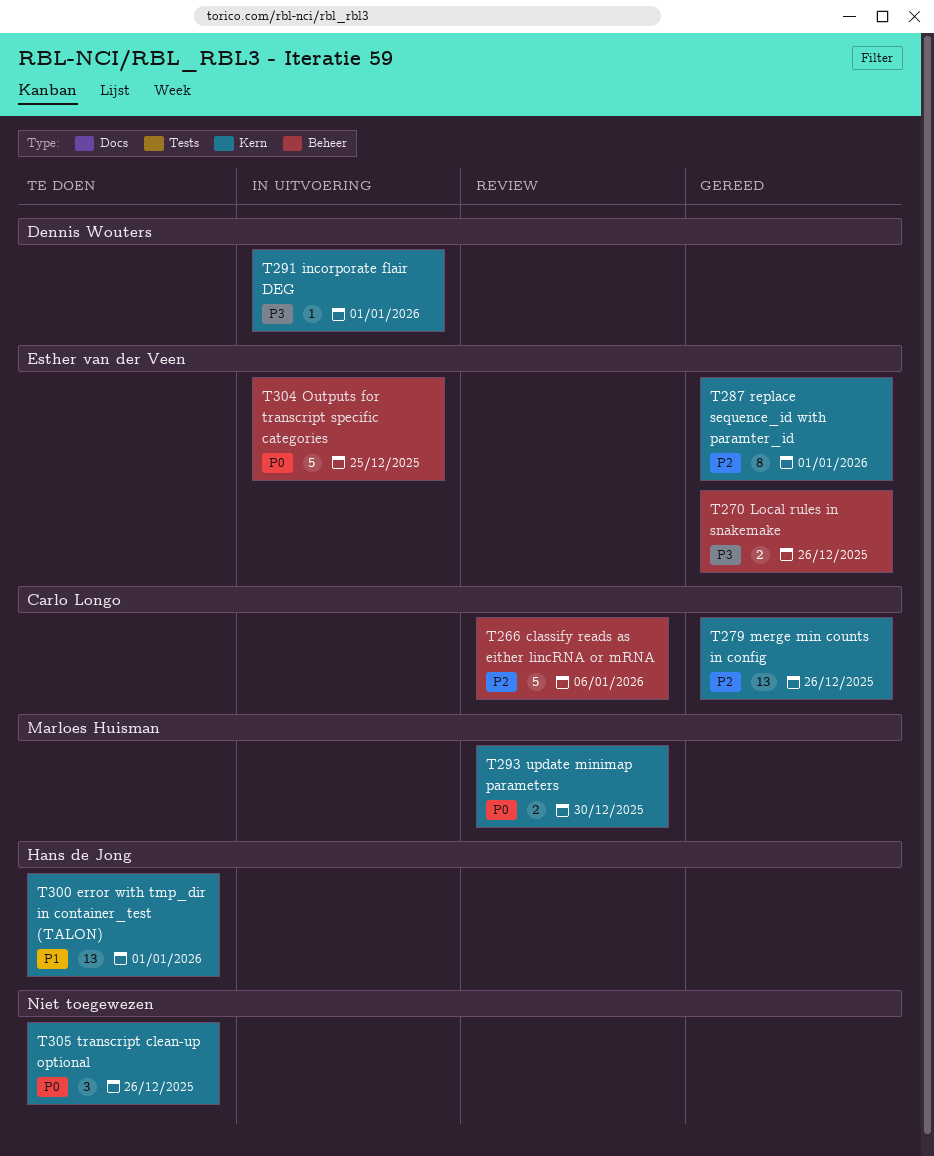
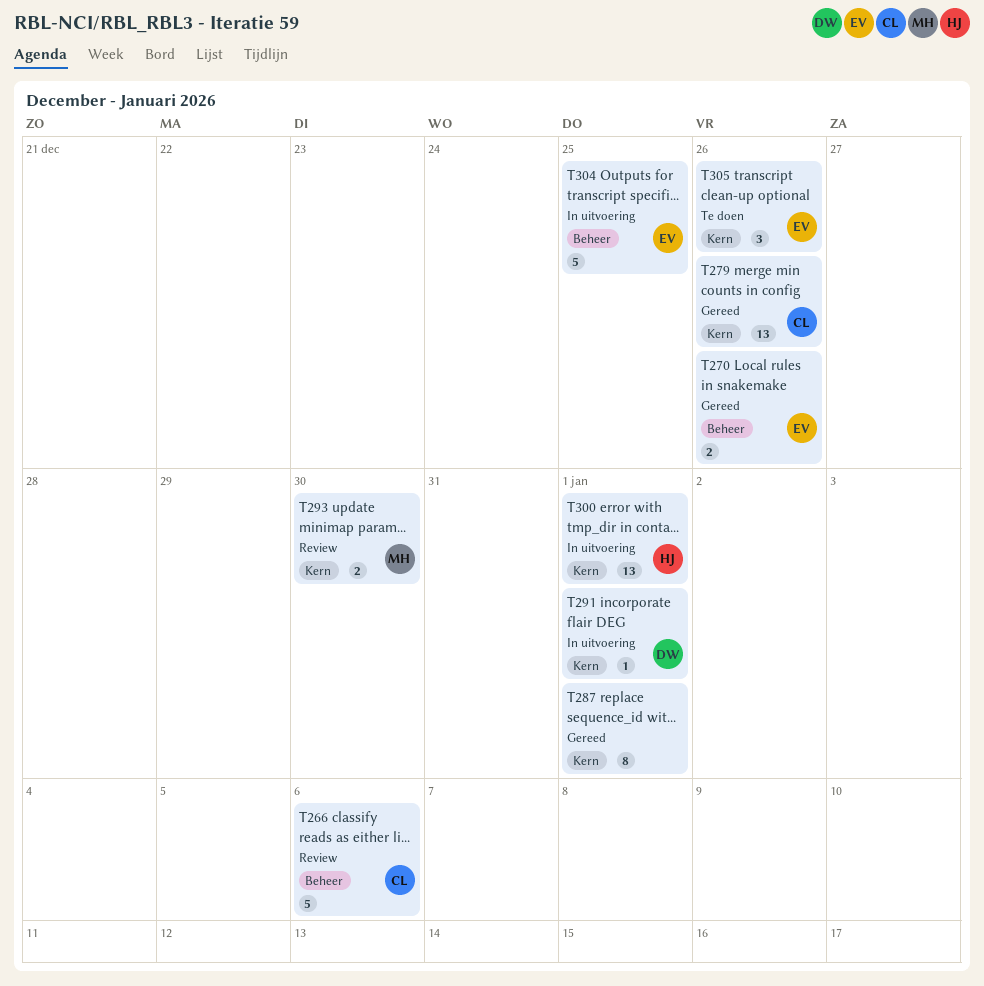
T287, owner: Esther van der Veen -> none
T300, status: Te doen -> In uitvoering
T305, owner: none -> Esther van der Veen

